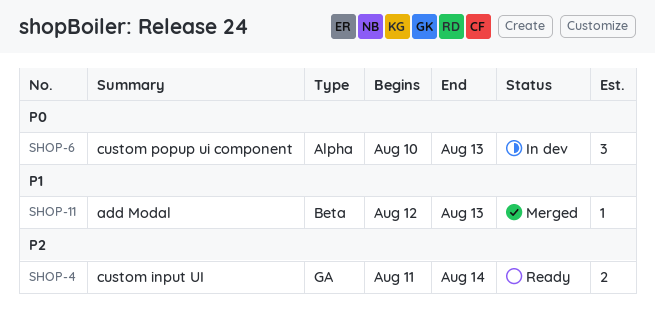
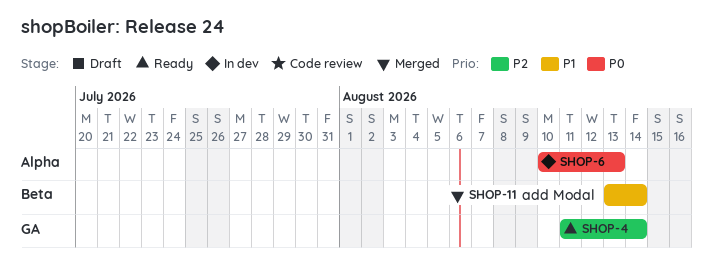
SHOP-11, start: Aug 12 -> Aug 13
SHOP-11, due: Aug 13 -> Aug 14

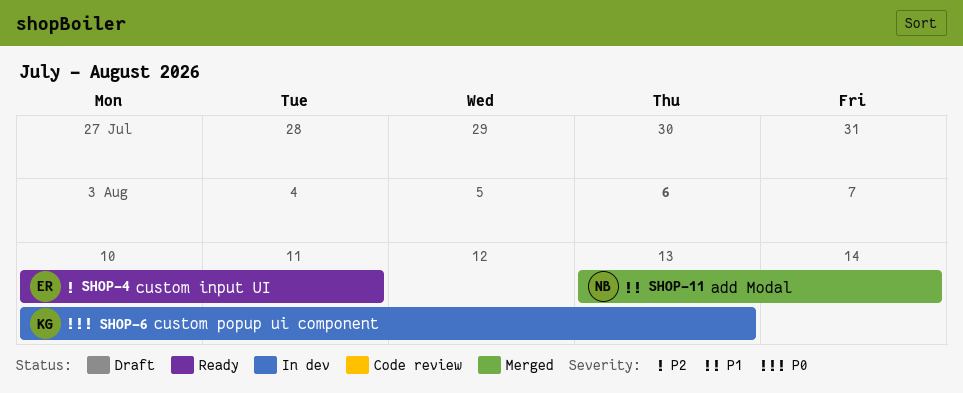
SHOP-4, start: Aug 11 -> Aug 10
SHOP-4, due: Aug 14 -> Aug 11

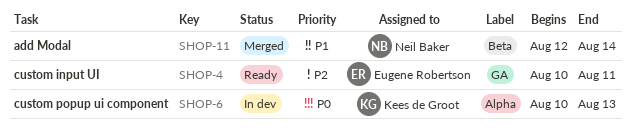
SHOP-11, start: Aug 13 -> Aug 12

